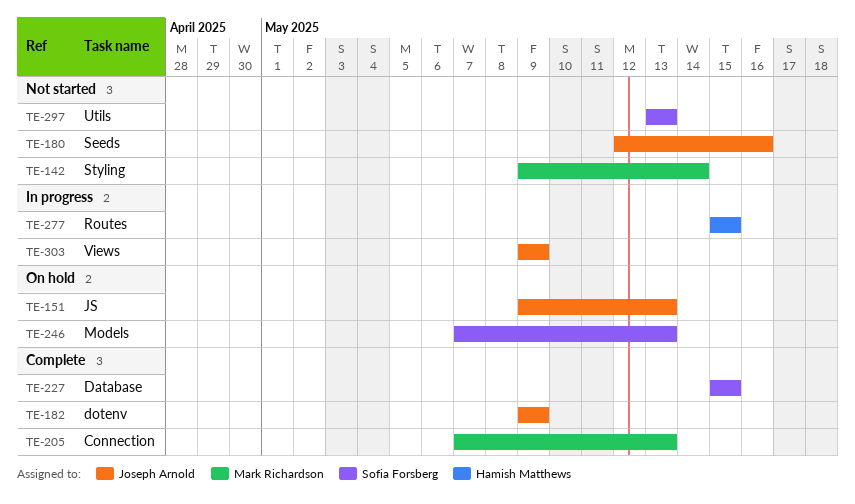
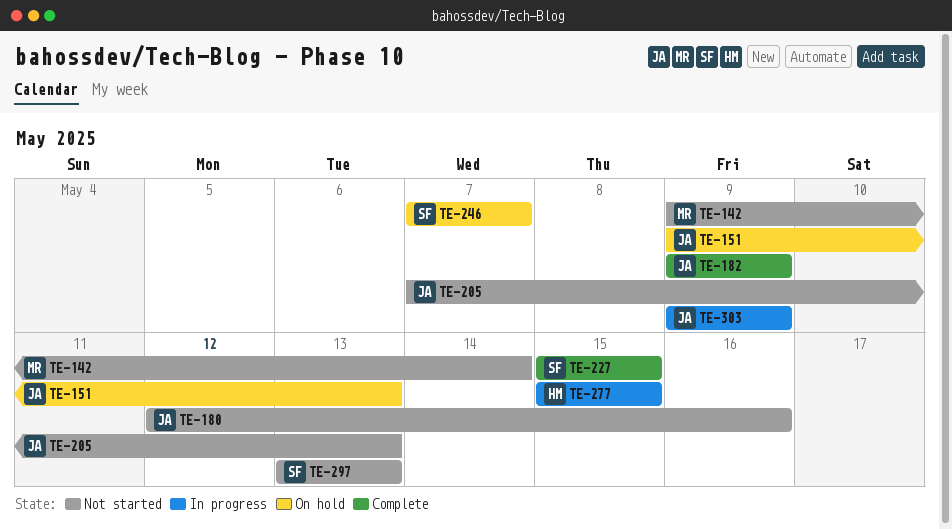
TE-205, status: Complete -> Not started
TE-205, owner: Mark Richardson -> Joseph Arnold
TE-246, due: May 13 -> May 7

